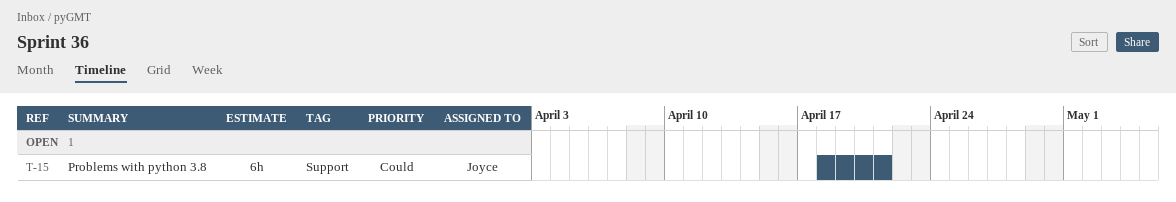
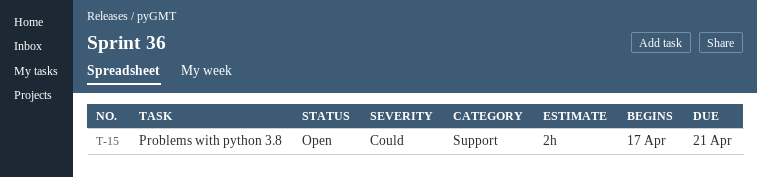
T-15, estimate: 6h -> 2h
T-15, start: Apr 18 -> Apr 17

